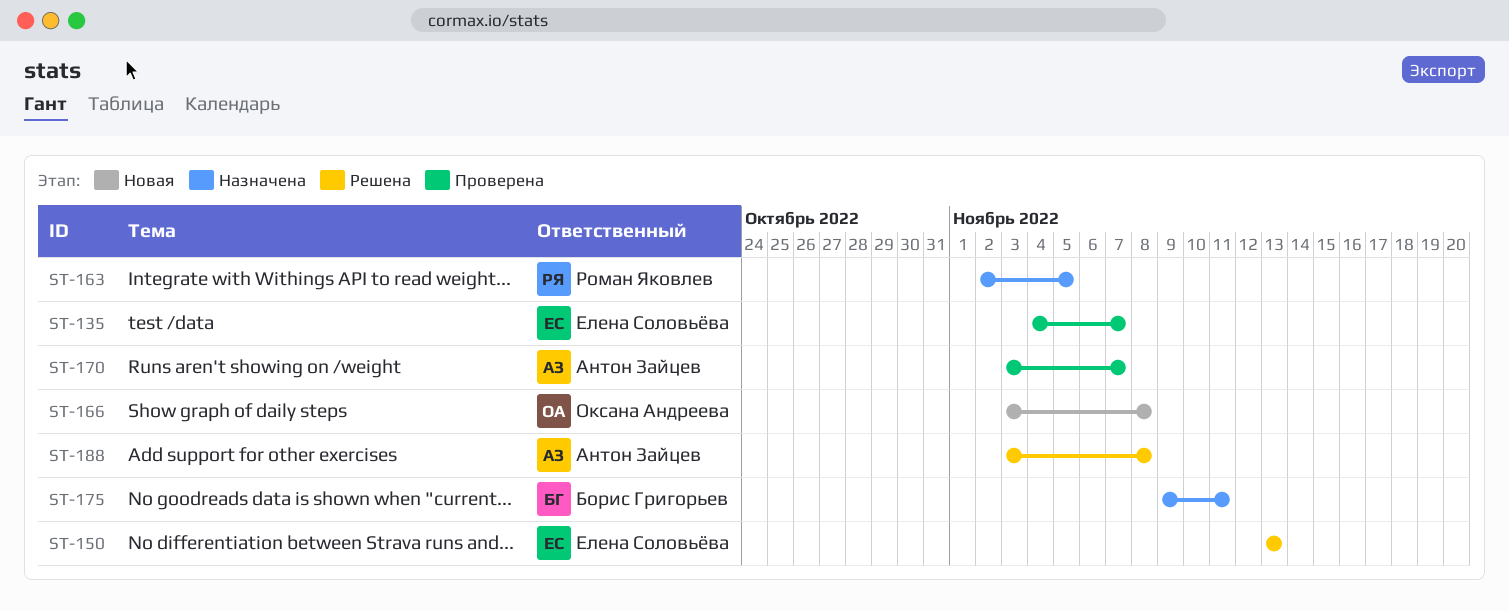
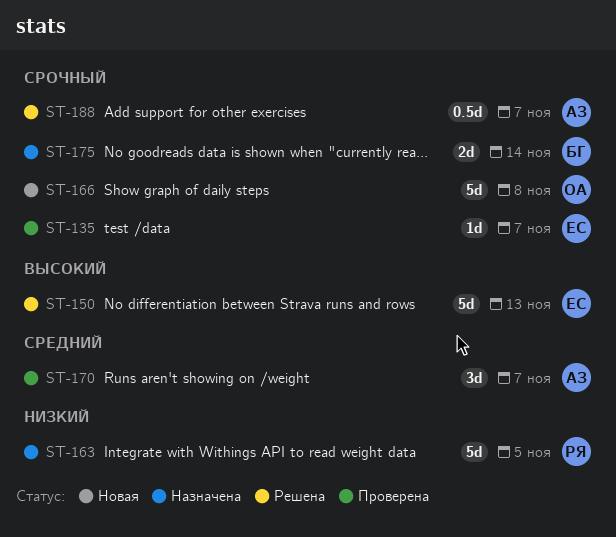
ST-175, due: Nov 11 -> Nov 14
ST-188, due: Nov 8 -> Nov 7

